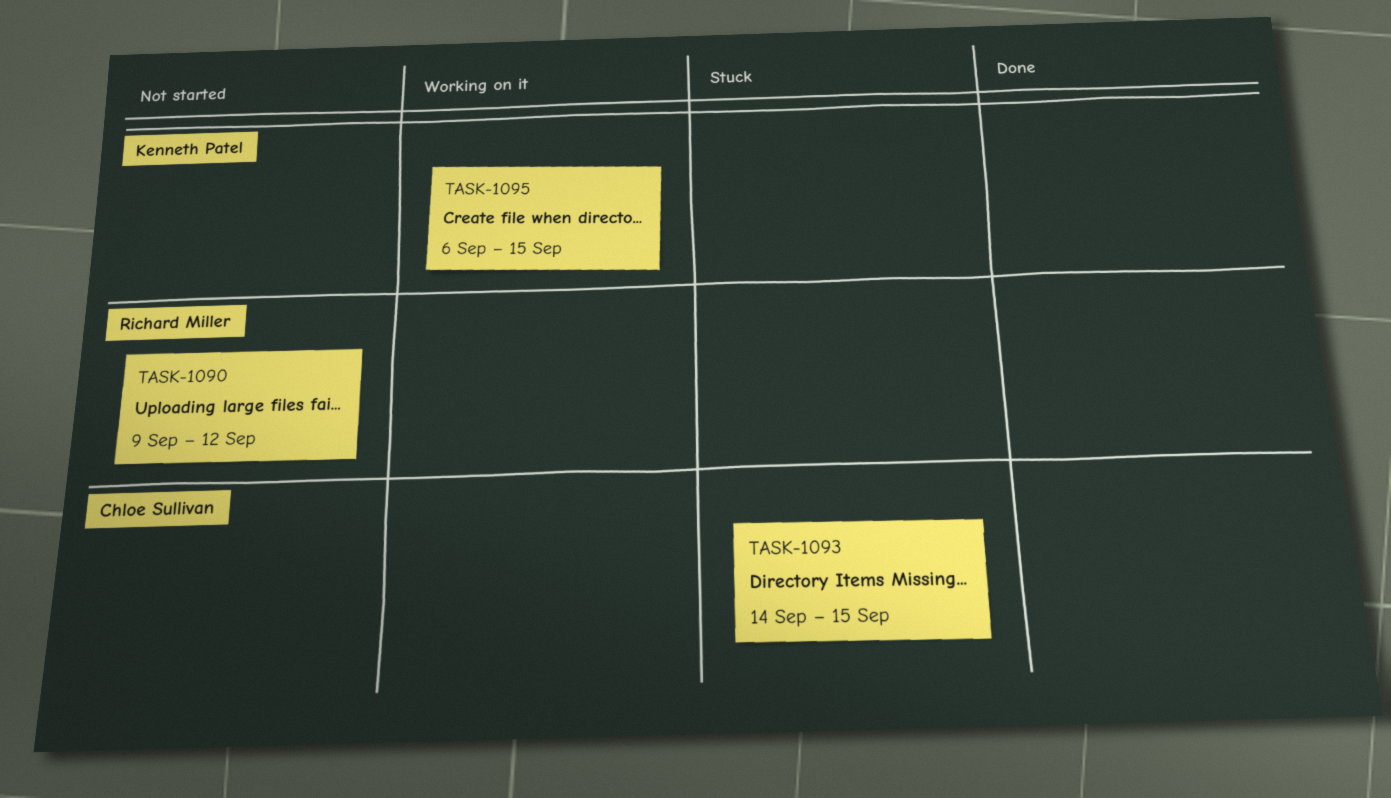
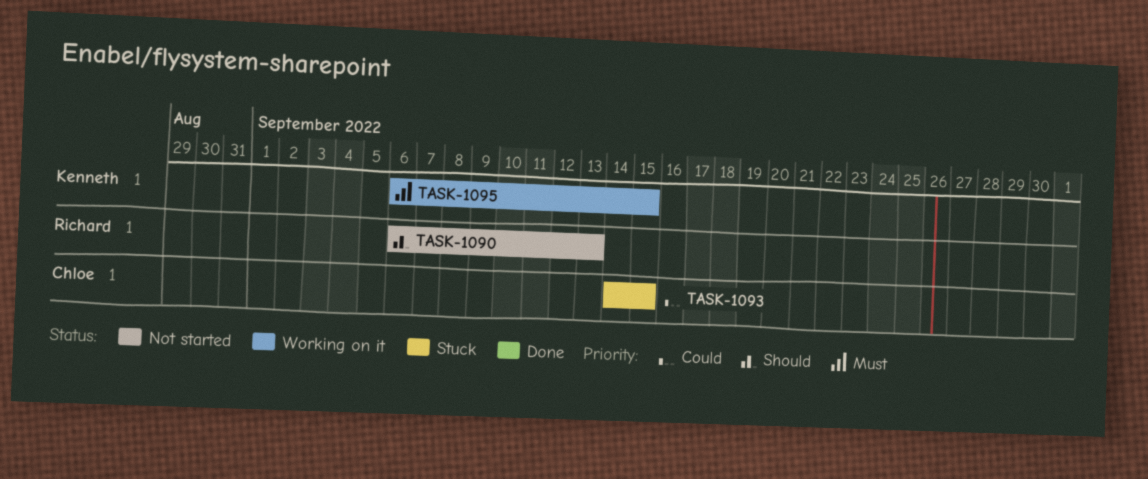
TASK-1090, start: Sep 9 -> Sep 6
TASK-1090, due: Sep 12 -> Sep 13

